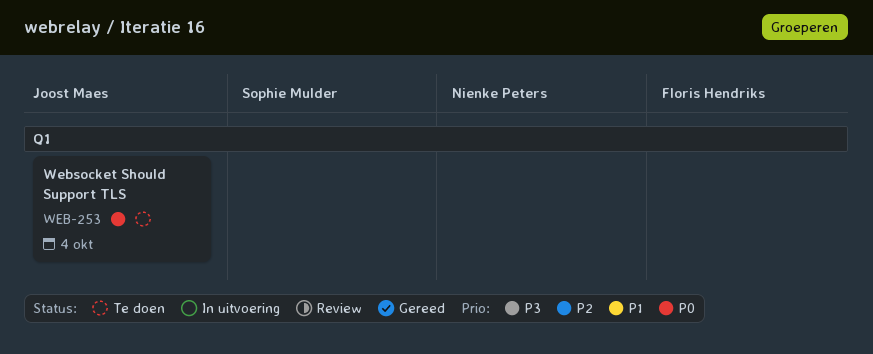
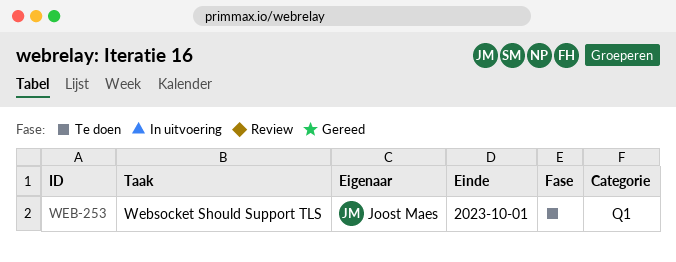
WEB-253, due: Oct 4 -> Oct 1

